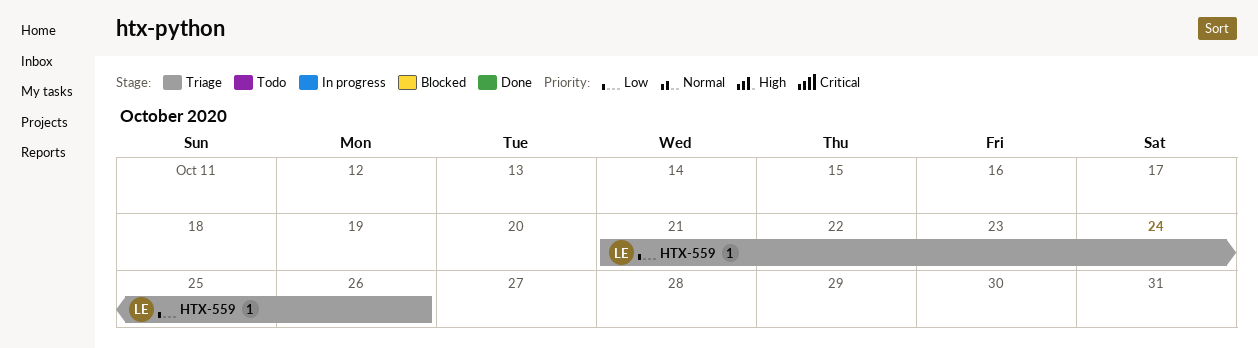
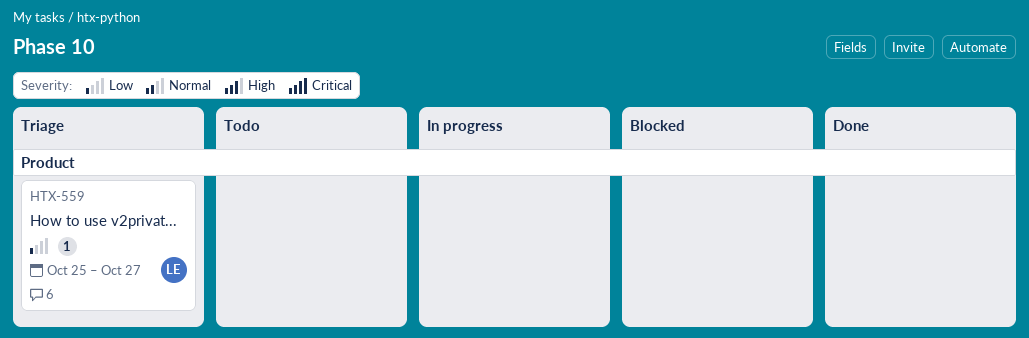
HTX-559, start: Oct 21 -> Oct 25
HTX-559, due: Oct 26 -> Oct 27

